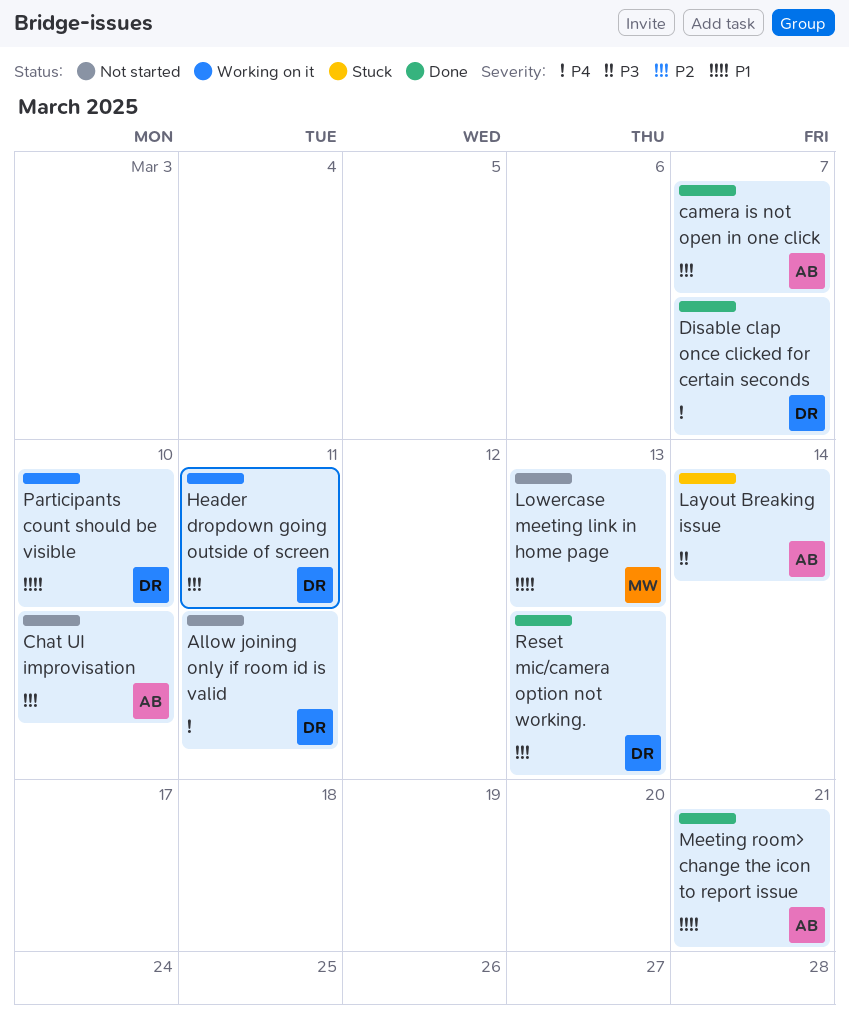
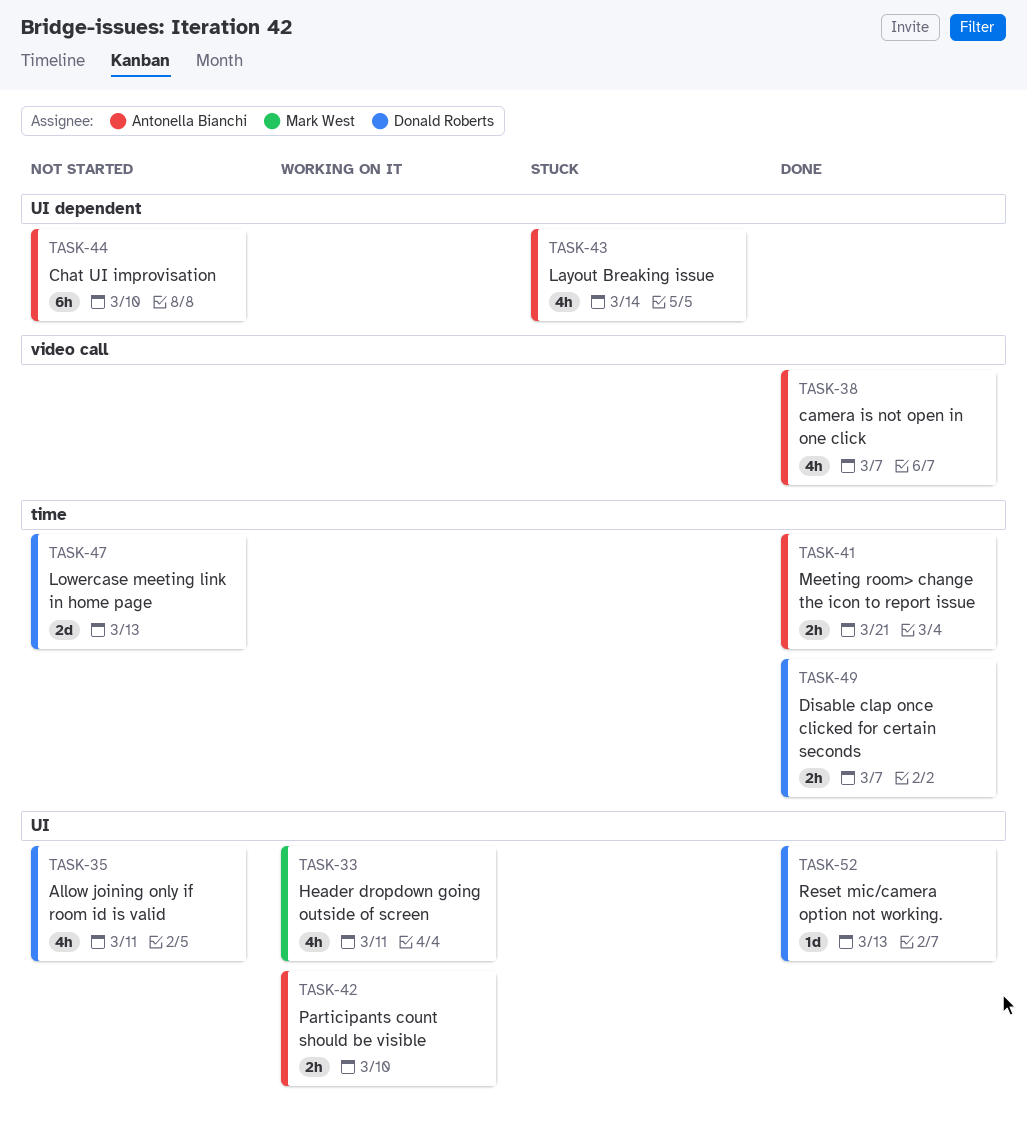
Header dropdown going outside of screen, owner: Donald Roberts -> Mark West
Lowercase meeting link in home page, owner: Mark West -> Donald Roberts
Participants count should be visible, owner: Donald Roberts -> Antonella Bianchi

